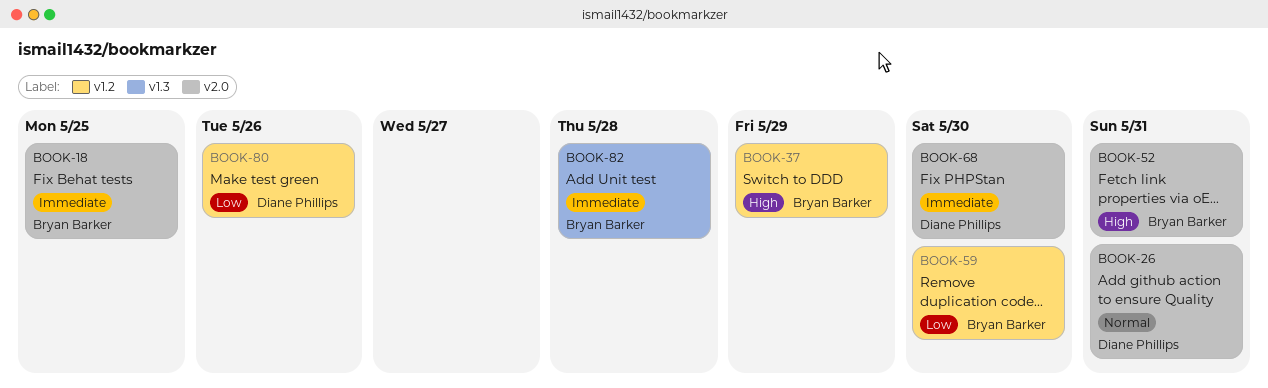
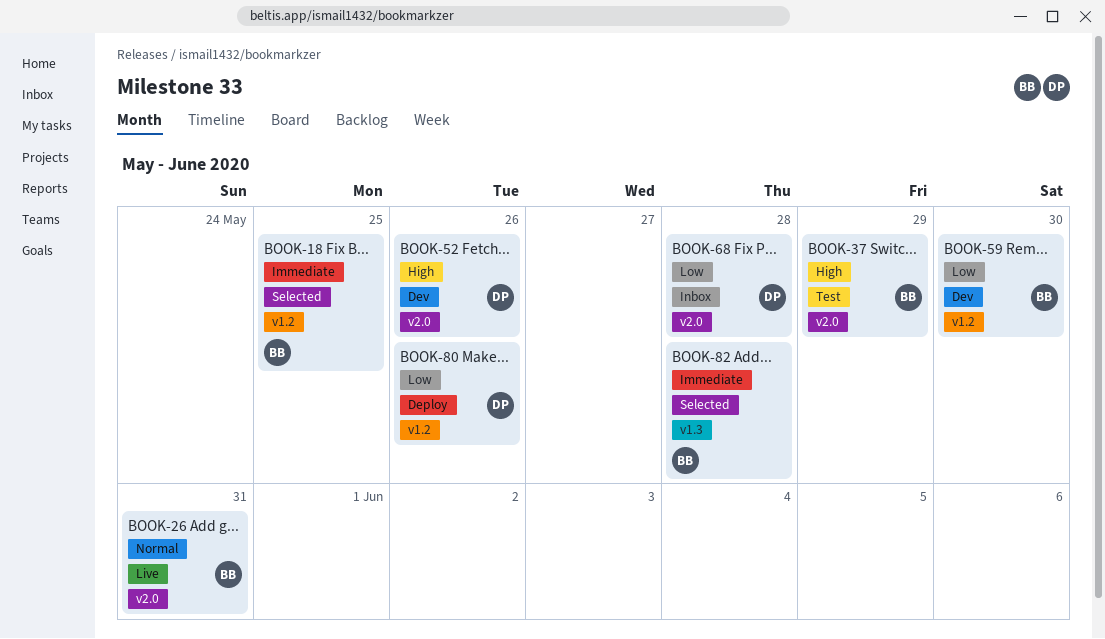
BOOK-18, label: v2.0 -> v1.2
BOOK-26, owner: Diane Phillips -> Bryan Barker
BOOK-37, label: v1.2 -> v2.0
BOOK-52, owner: Bryan Barker -> Diane Phillips
BOOK-52, due: May 31 -> May 26
BOOK-68, priority: Immediate -> Low
BOOK-68, due: May 30 -> May 28

